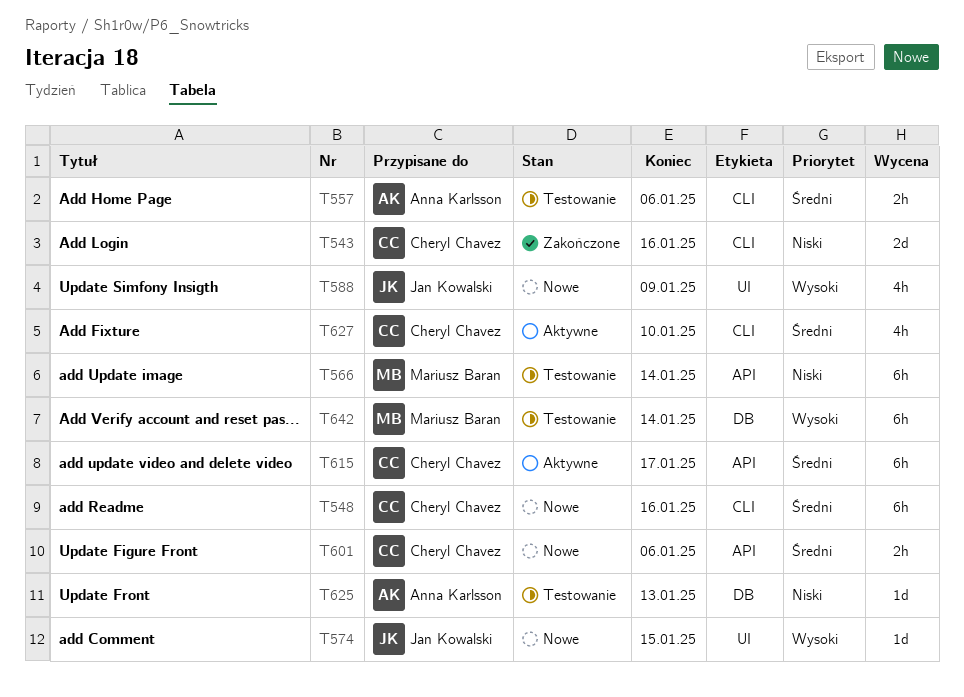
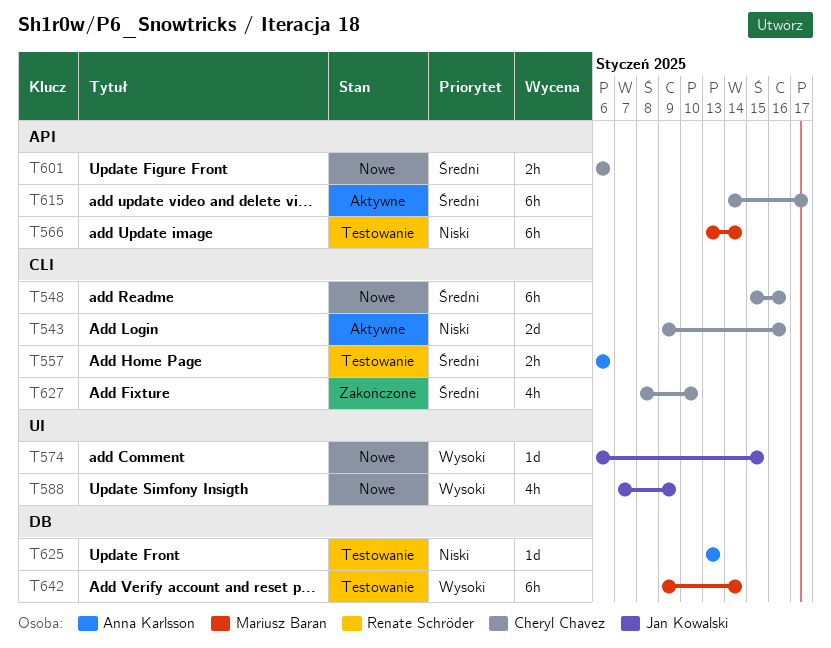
T543, status: Zakończone -> Aktywne
T627, status: Aktywne -> Zakończone

